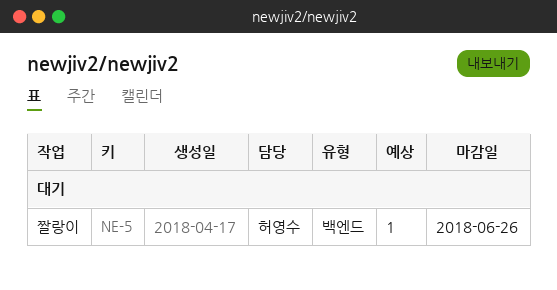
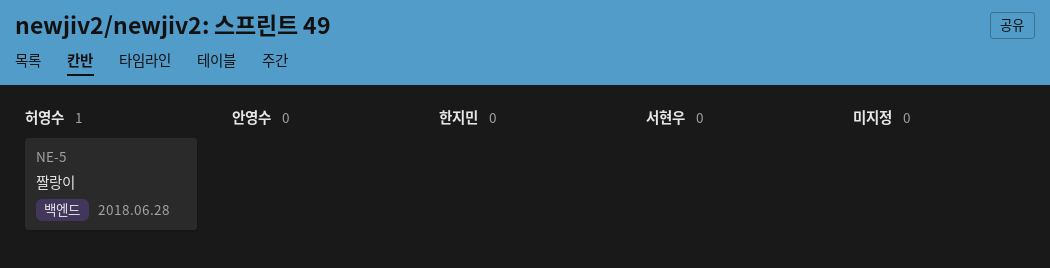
NE-5, due: Jun 26 -> Jun 28

